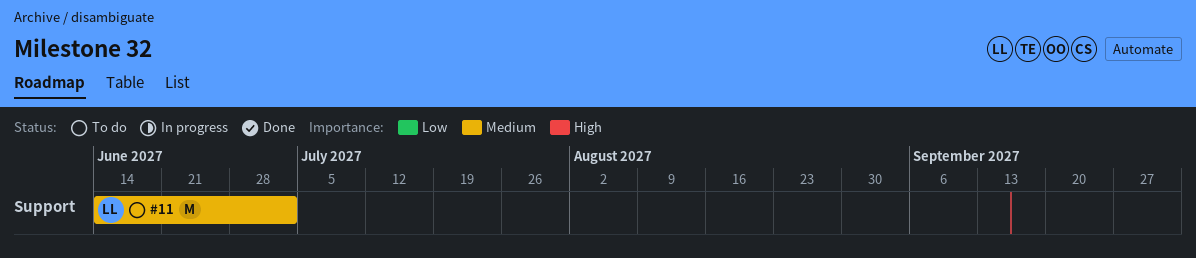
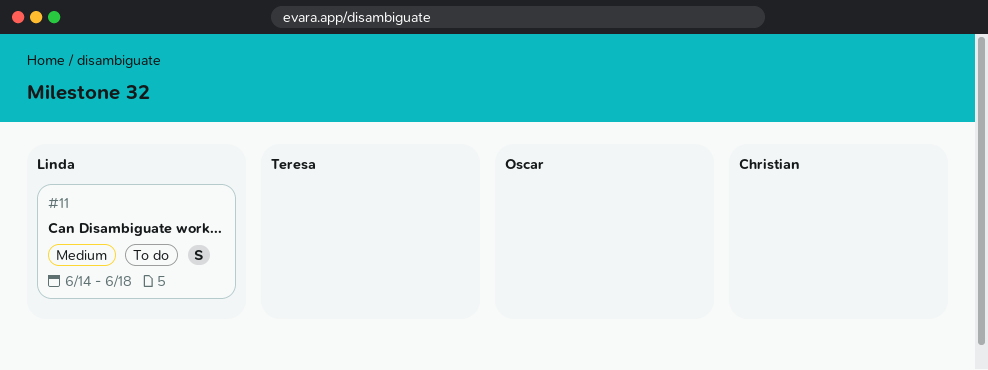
#11, estimate: M -> S
#11, due: Jul 2 -> Jun 18

